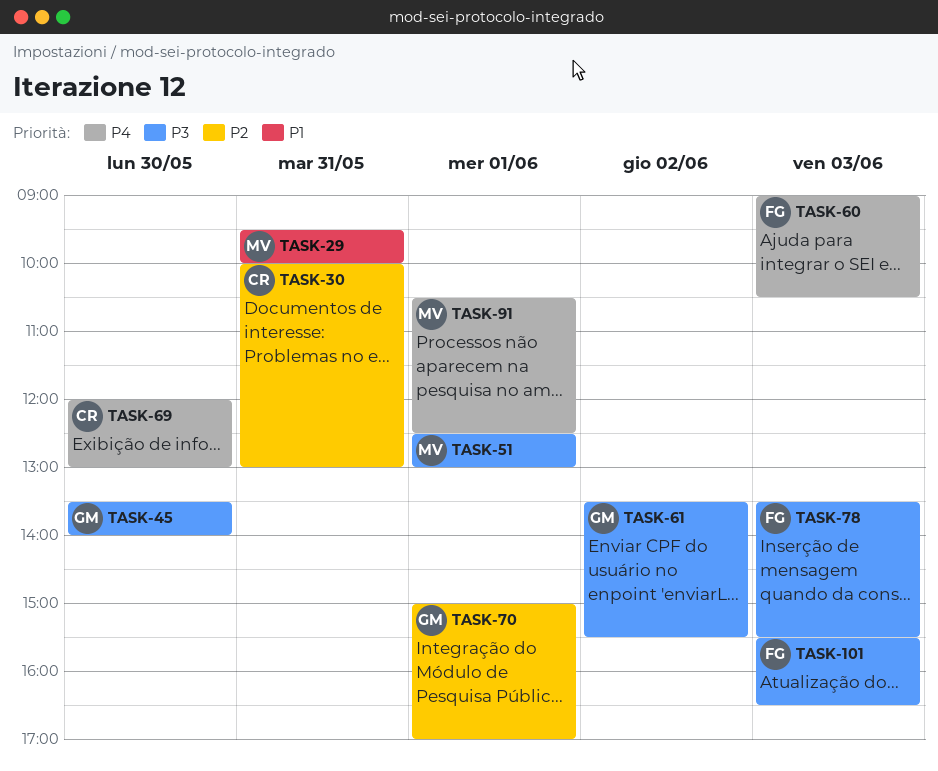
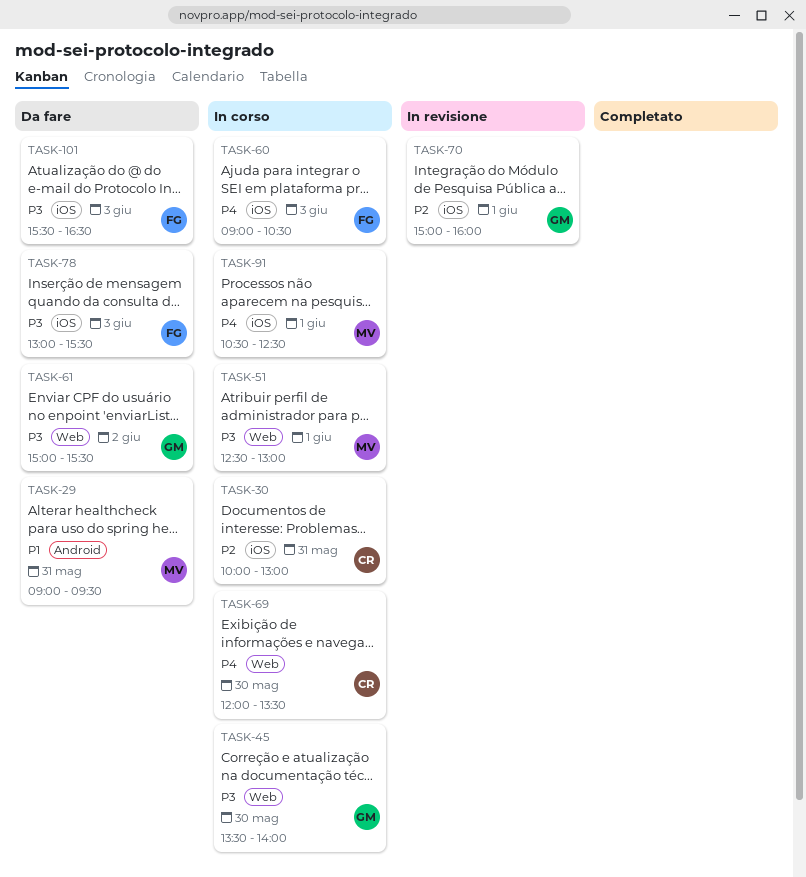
TASK-29, begins: 09:30 -> 09:00
TASK-29, ends: 10:00 -> 09:30
TASK-61, begins: 13:30 -> 15:00
TASK-69, ends: 13:00 -> 13:30
TASK-70, ends: 17:00 -> 16:00
TASK-78, begins: 13:30 -> 13:00

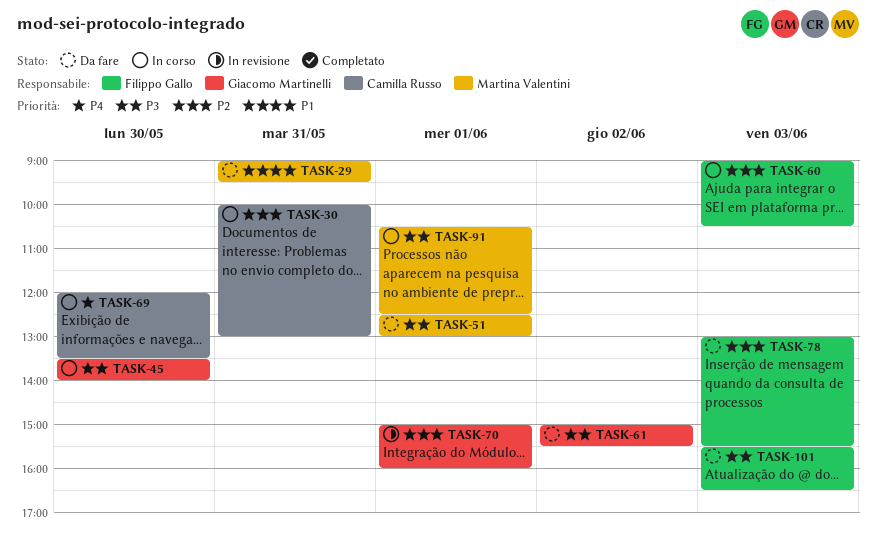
TASK-51, status: In corso -> Da fare
TASK-60, priority: P4 -> P2
TASK-78, priority: P3 -> P2
TASK-91, priority: P4 -> P3

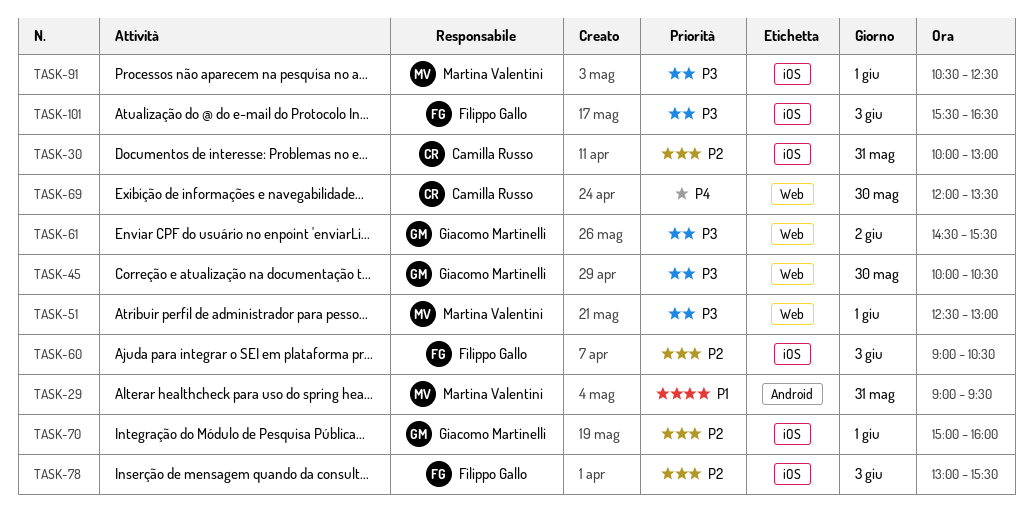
TASK-45, begins: 13:30 -> 10:00
TASK-45, ends: 14:00 -> 10:30
TASK-61, begins: 15:00 -> 14:30

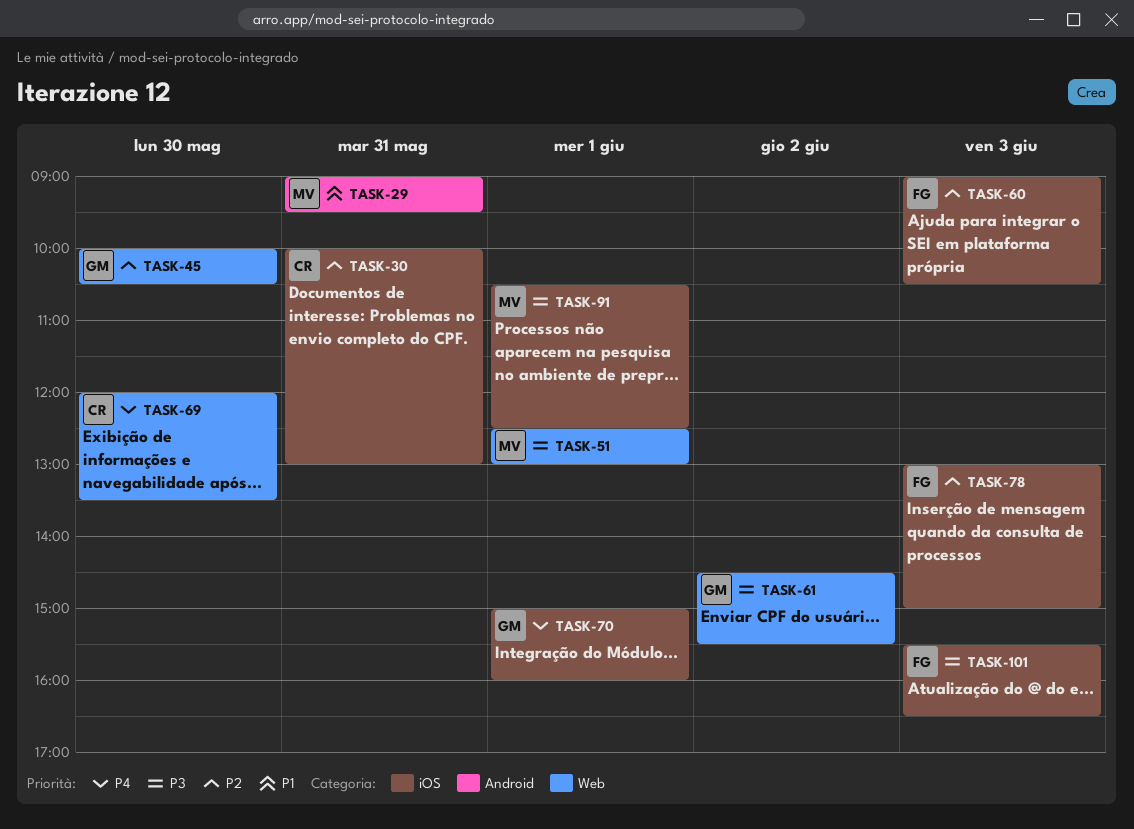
TASK-45, priority: P3 -> P2
TASK-70, priority: P2 -> P4
TASK-78, ends: 15:30 -> 15:00

